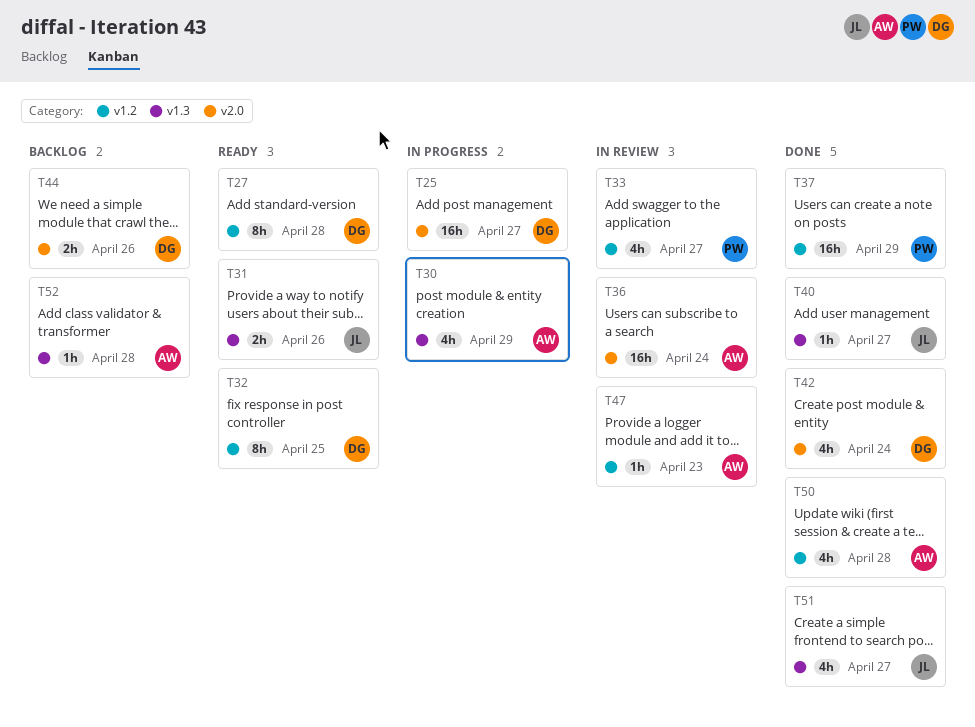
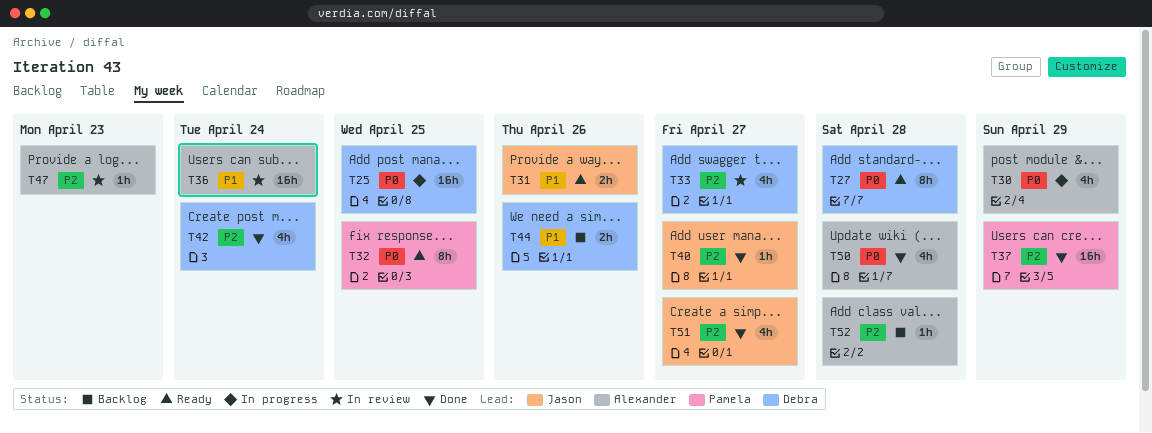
T25, due: Apr 27 -> Apr 25
T32, owner: Debra -> Pamela
T33, owner: Pamela -> Debra

